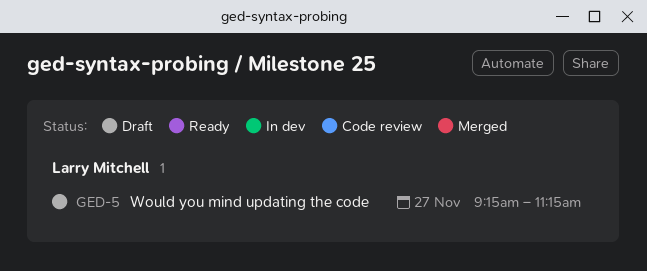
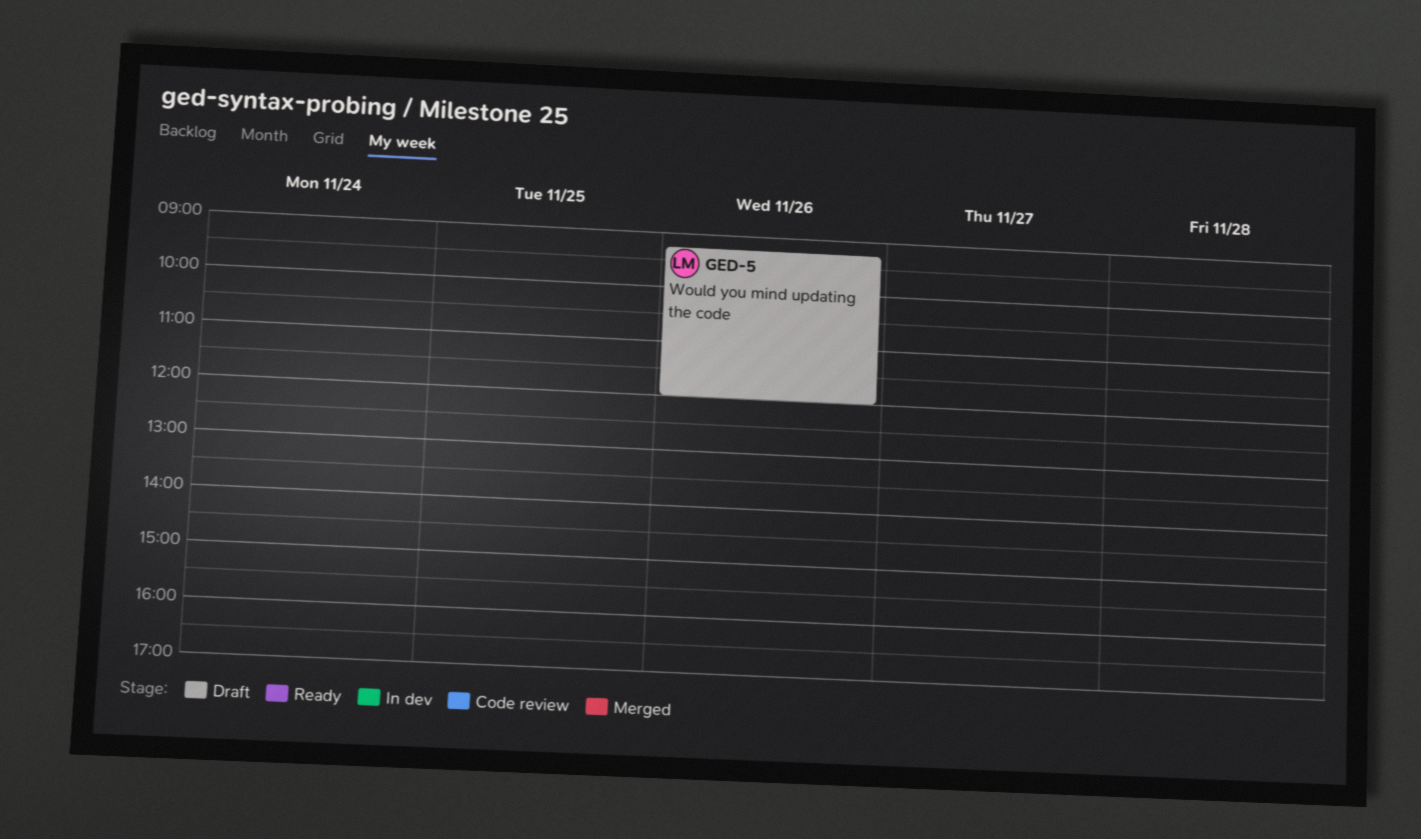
GED-5, day: Nov 27 -> Nov 26
GED-5, ends: 11:15 -> 12:00

